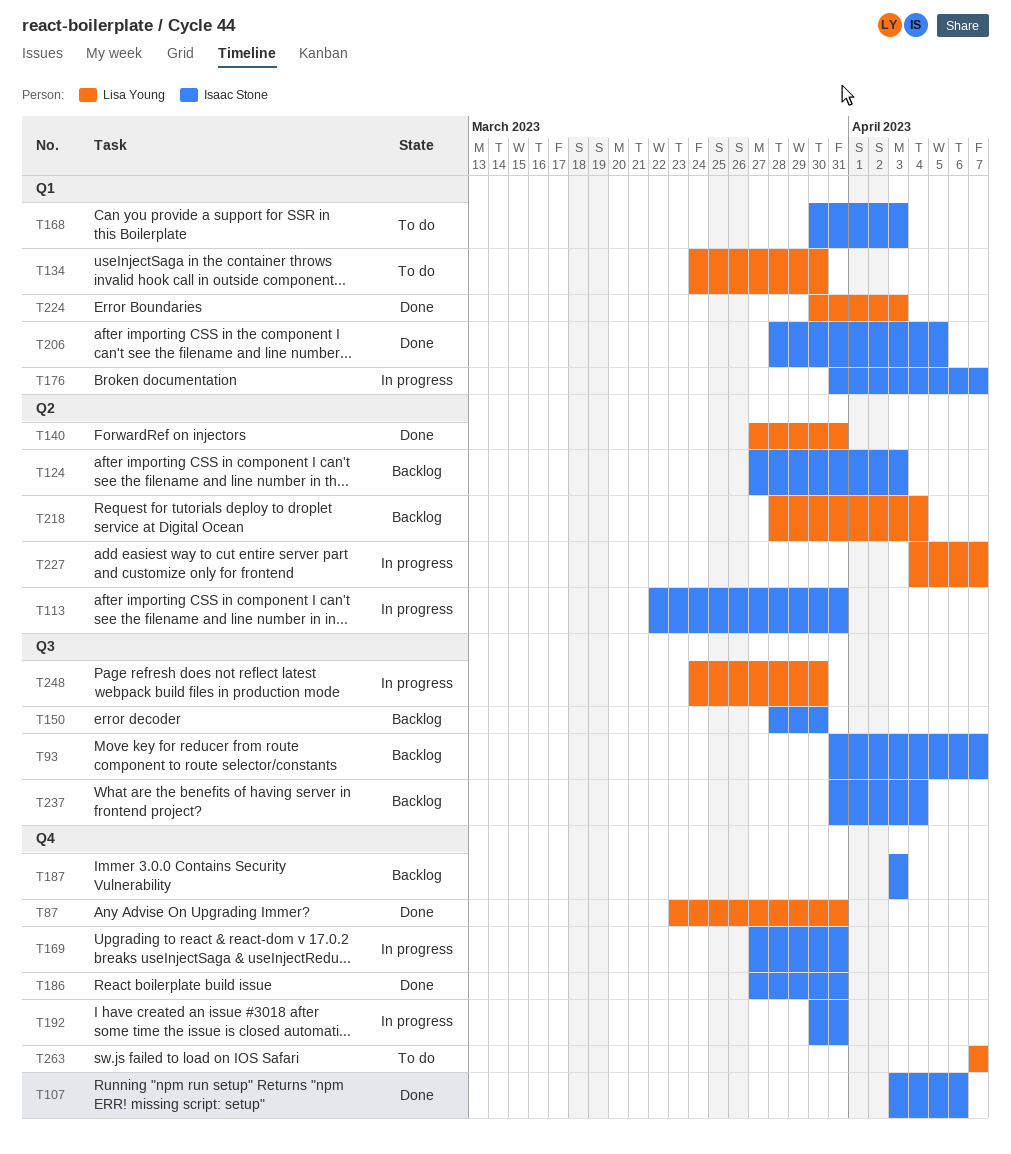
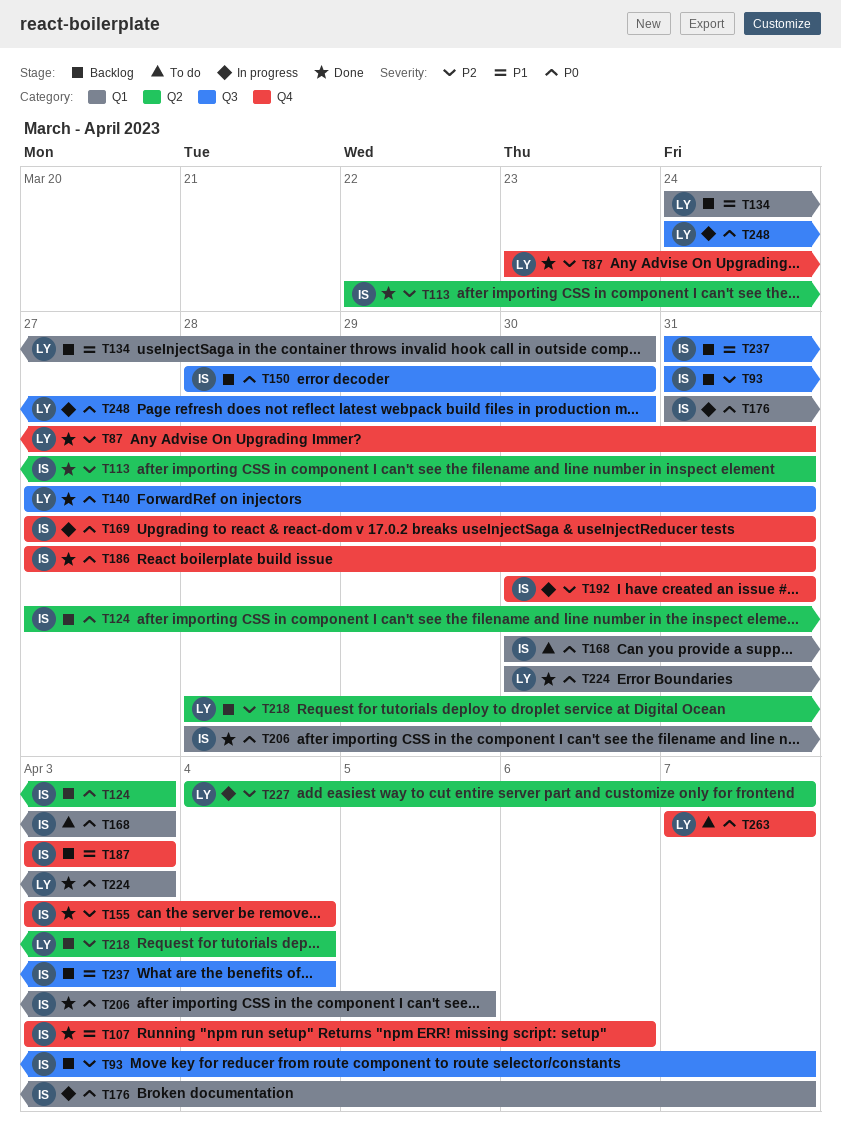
T113, status: In progress -> Done
T134, status: To do -> Backlog
T140, label: Q2 -> Q3
T155: none -> present

